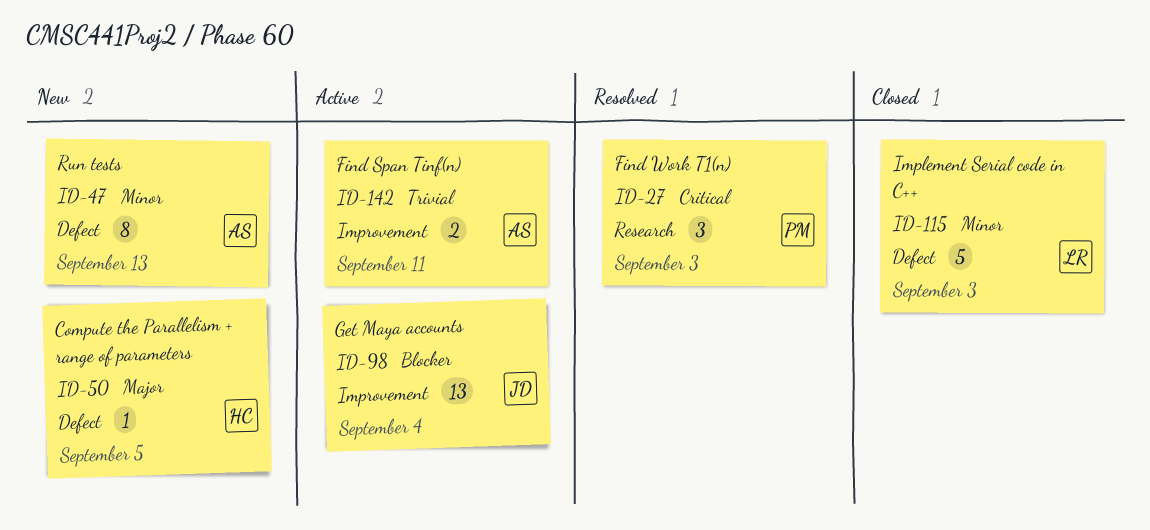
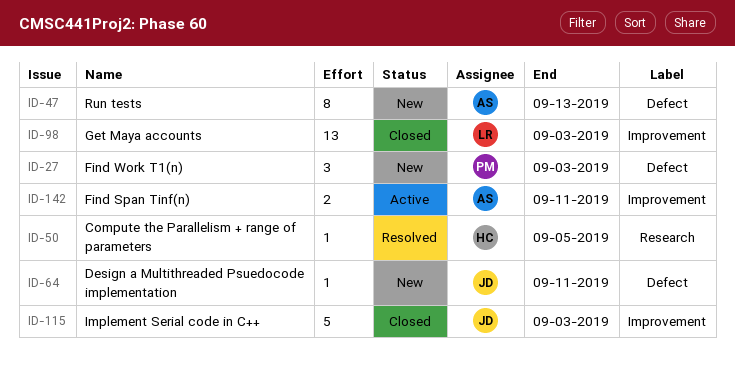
ID-27, status: Resolved -> New
ID-27, label: Research -> Defect
ID-50, status: New -> Resolved
ID-50, label: Defect -> Research
ID-64: none -> present
ID-98, status: Active -> Closed
ID-98, owner: JD -> LR
ID-98, due: Sep 4 -> Sep 3
ID-115, owner: LR -> JD
ID-115, label: Defect -> Improvement

